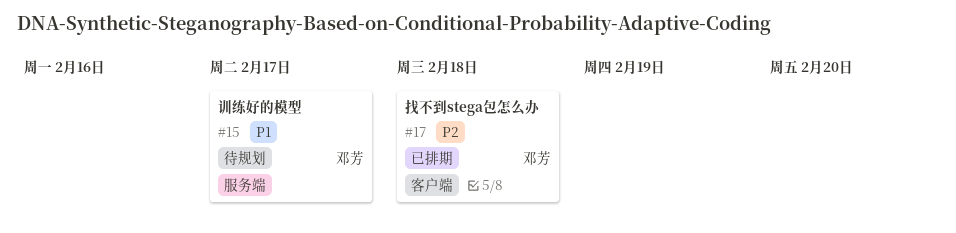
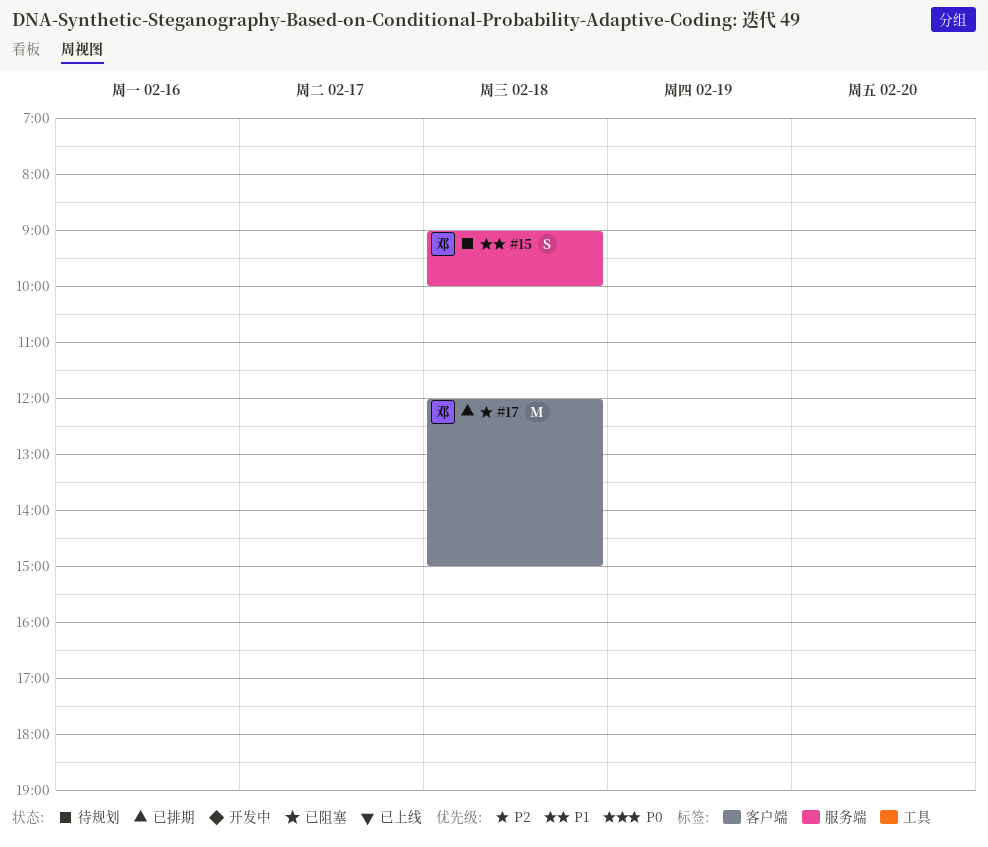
#15, day: Feb 17 -> Feb 18

